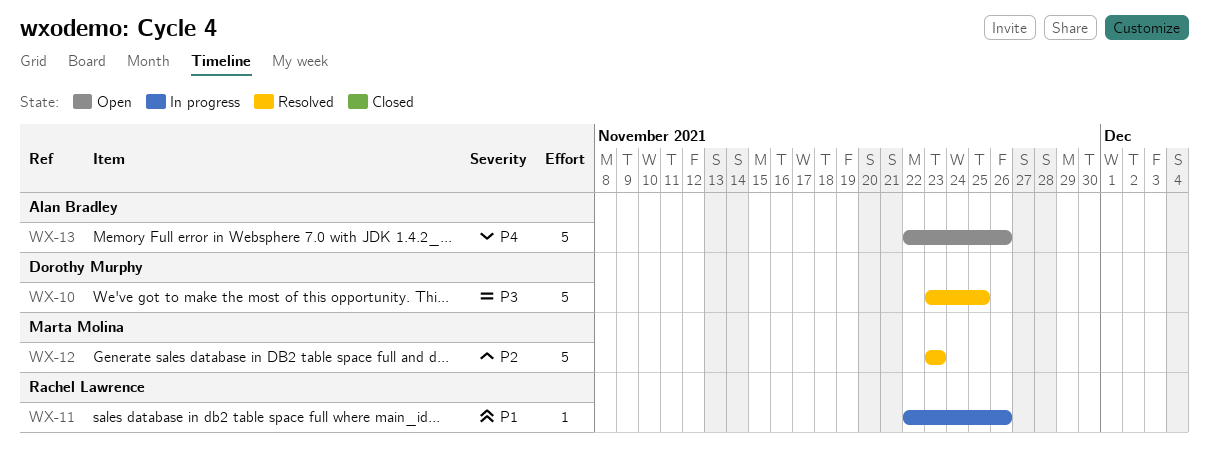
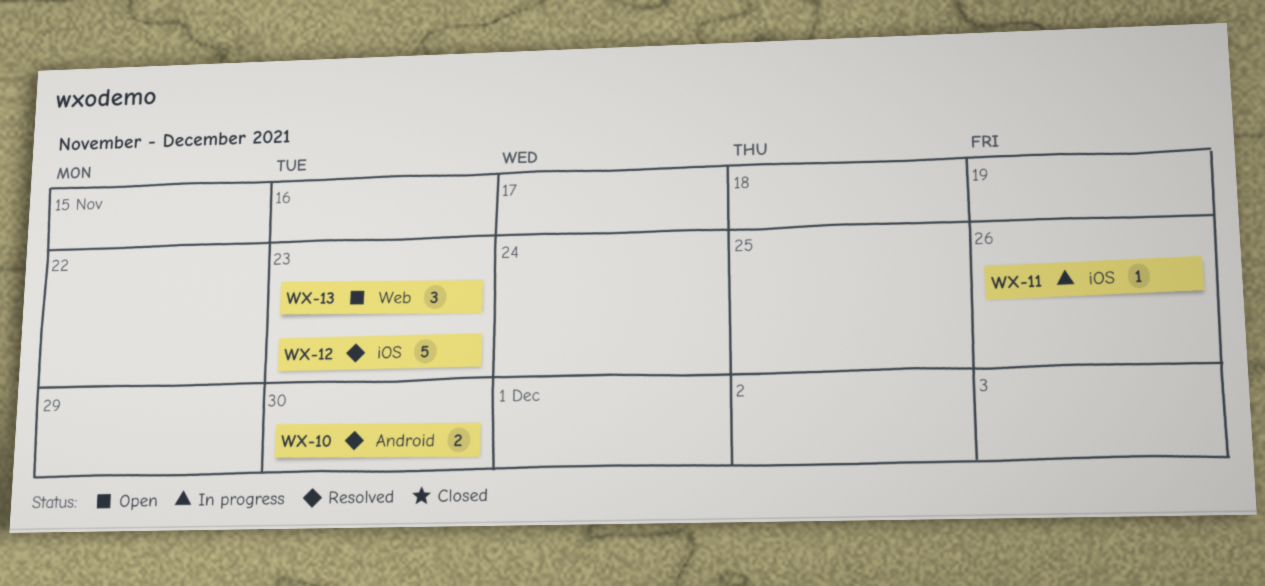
WX-10, estimate: 5 -> 2
WX-10, due: Nov 25 -> Nov 30
WX-13, estimate: 5 -> 3
WX-13, due: Nov 26 -> Nov 23

